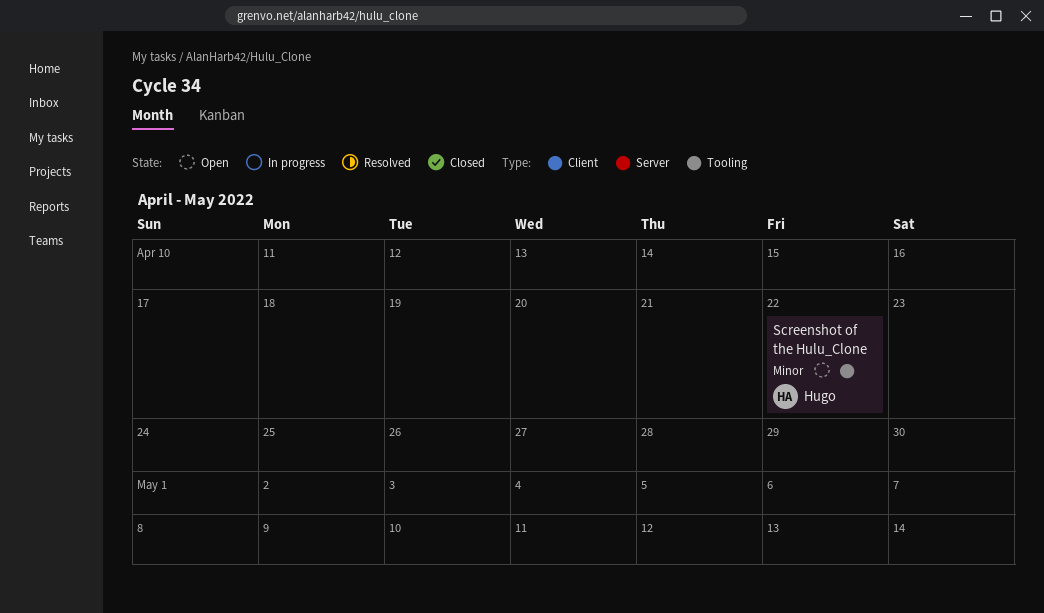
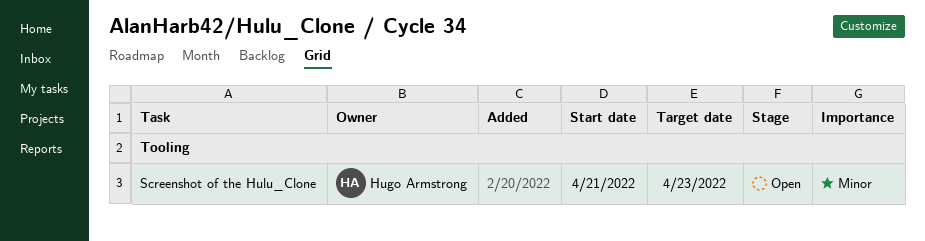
Screenshot of the Hulu_Clone, due: Apr 22 -> Apr 23

